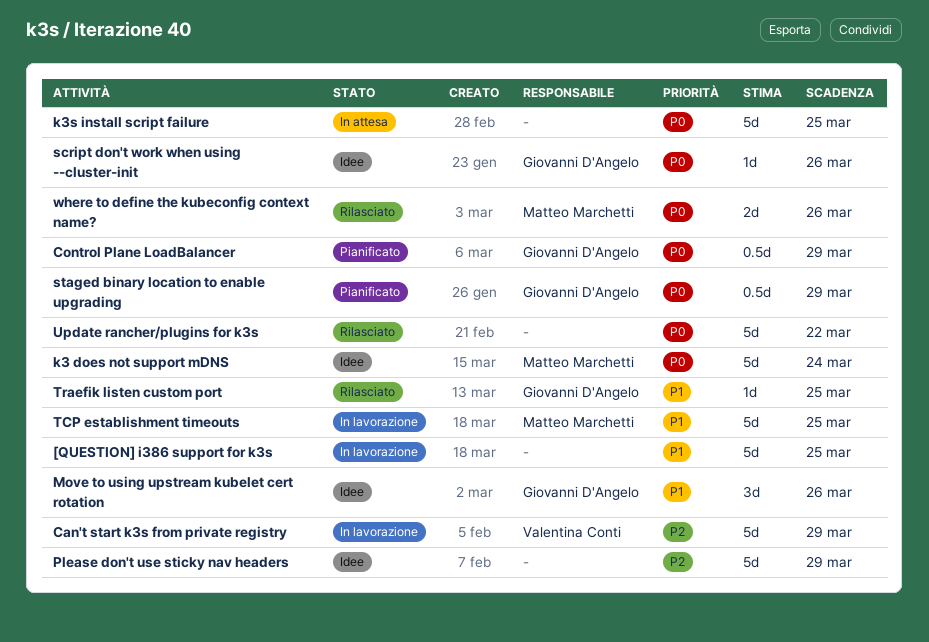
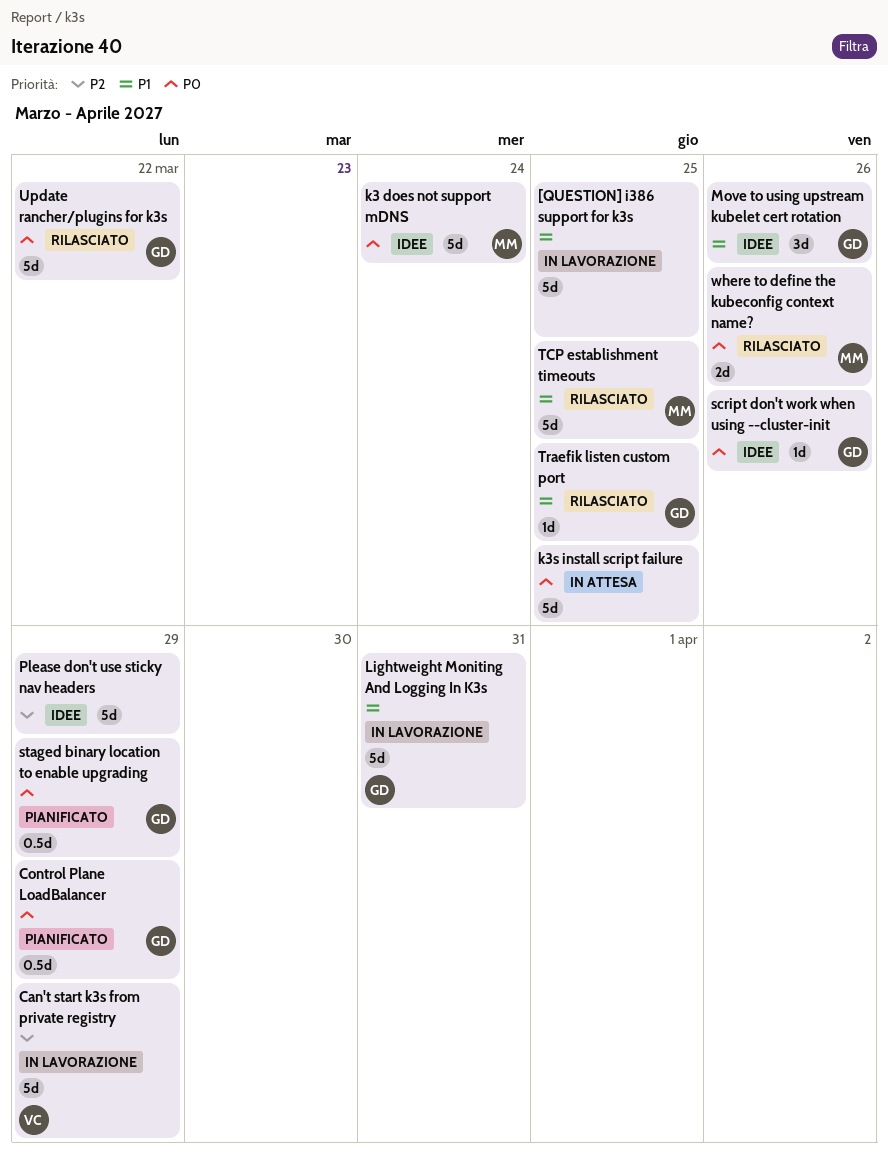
Lightweight Moniting And Logging In K3s: none -> present
TCP establishment timeouts, status: In lavorazione -> Rilasciato
Update rancher/plugins for k3s, owner: none -> Giovanni D'Angelo

